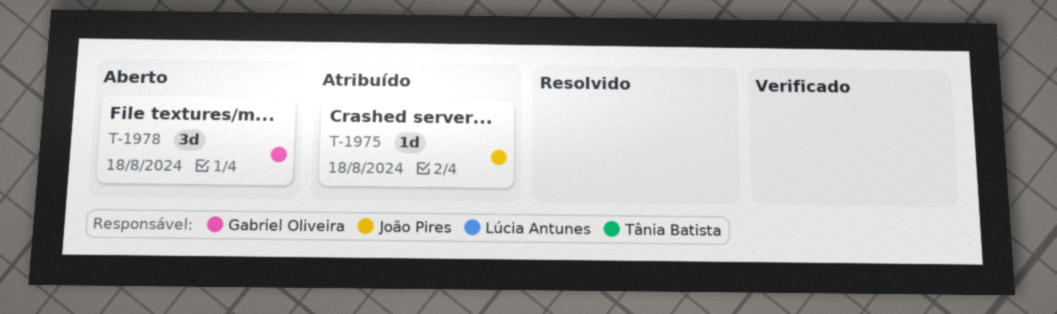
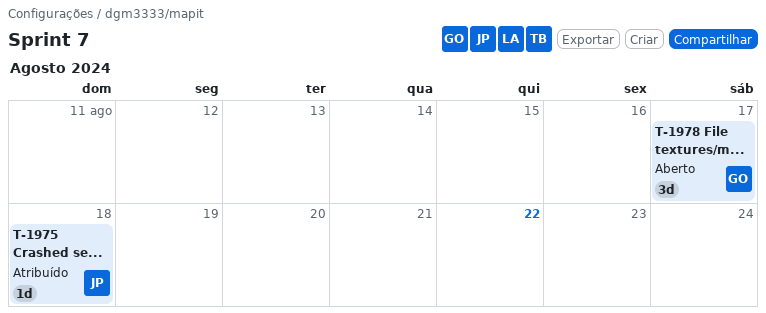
T-1978, due: Aug 18 -> Aug 17

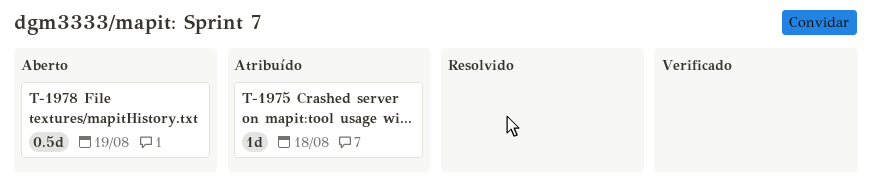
T-1978, estimate: 3d -> 0.5d
T-1978, due: Aug 17 -> Aug 19

